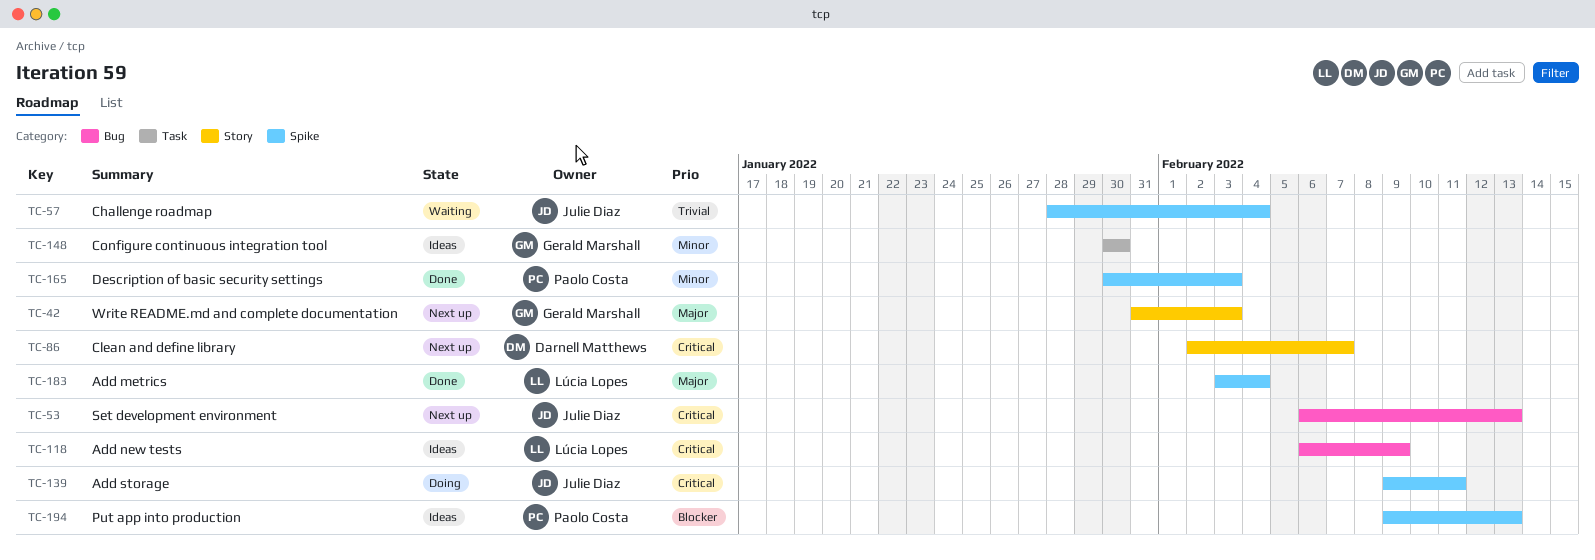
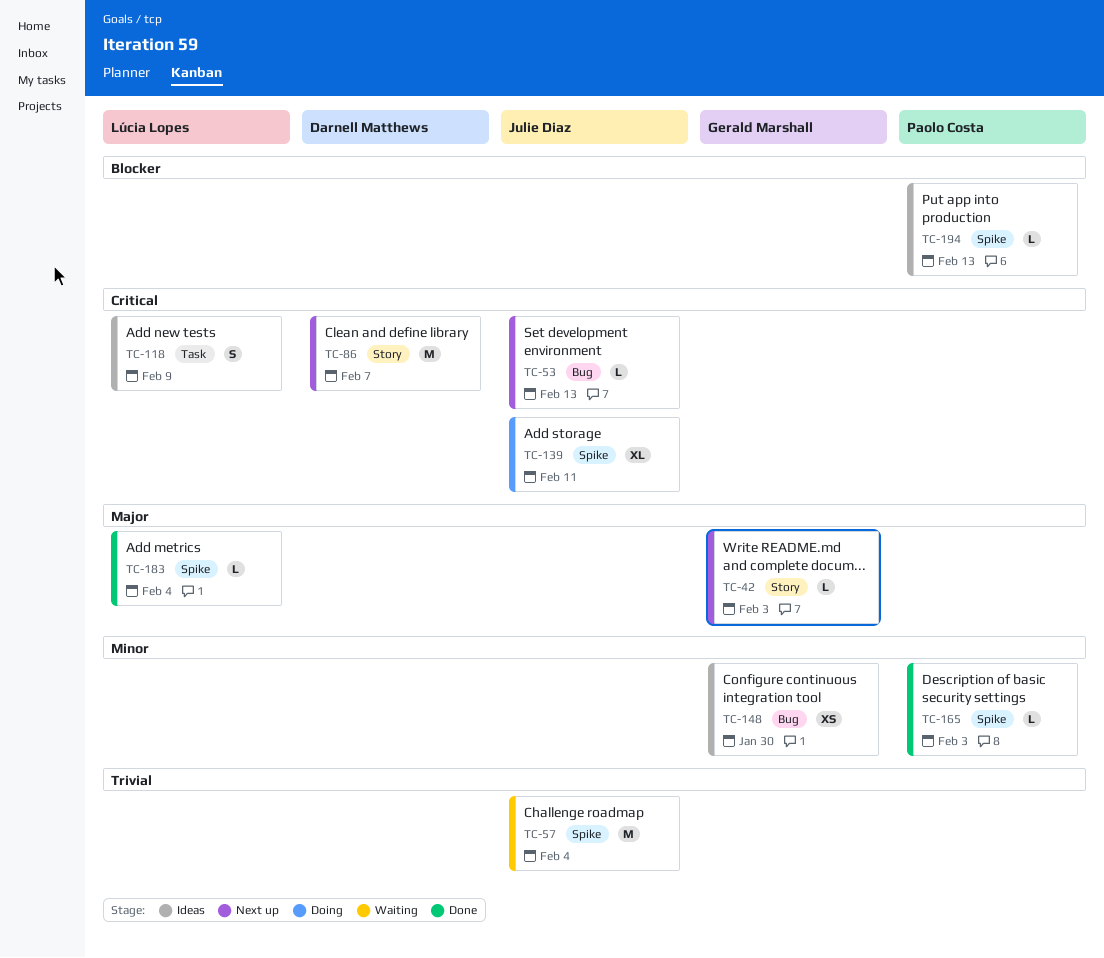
TC-118, label: Bug -> Task
TC-148, label: Task -> Bug

